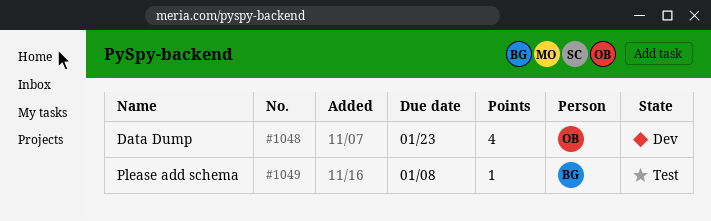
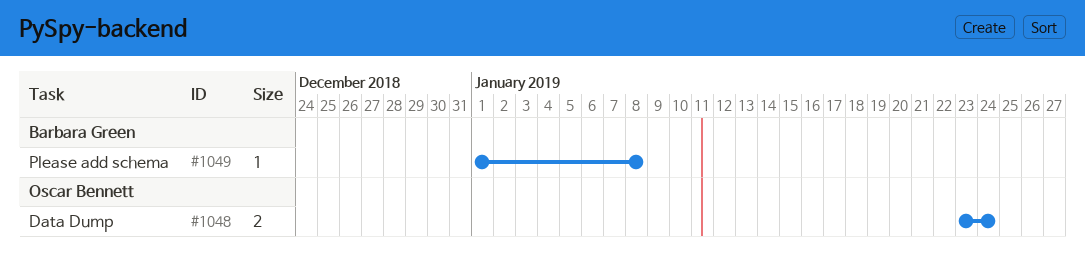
#1048, estimate: 4 -> 2
#1048, due: Jan 23 -> Jan 24

